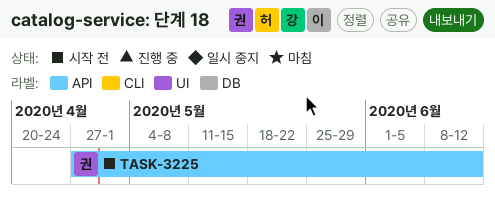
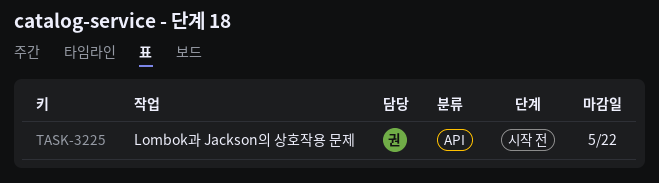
TASK-3225, due: Jun 12 -> May 22

